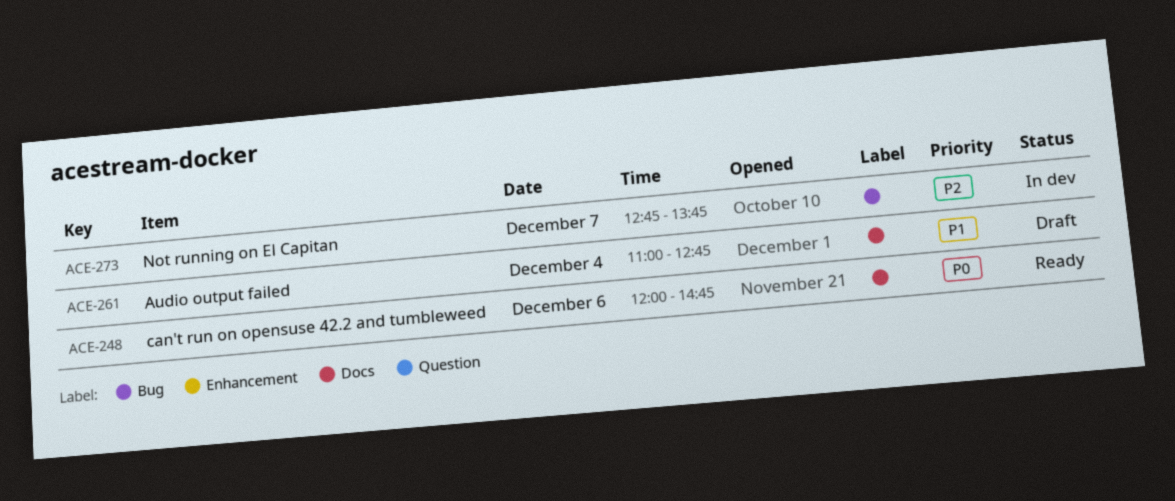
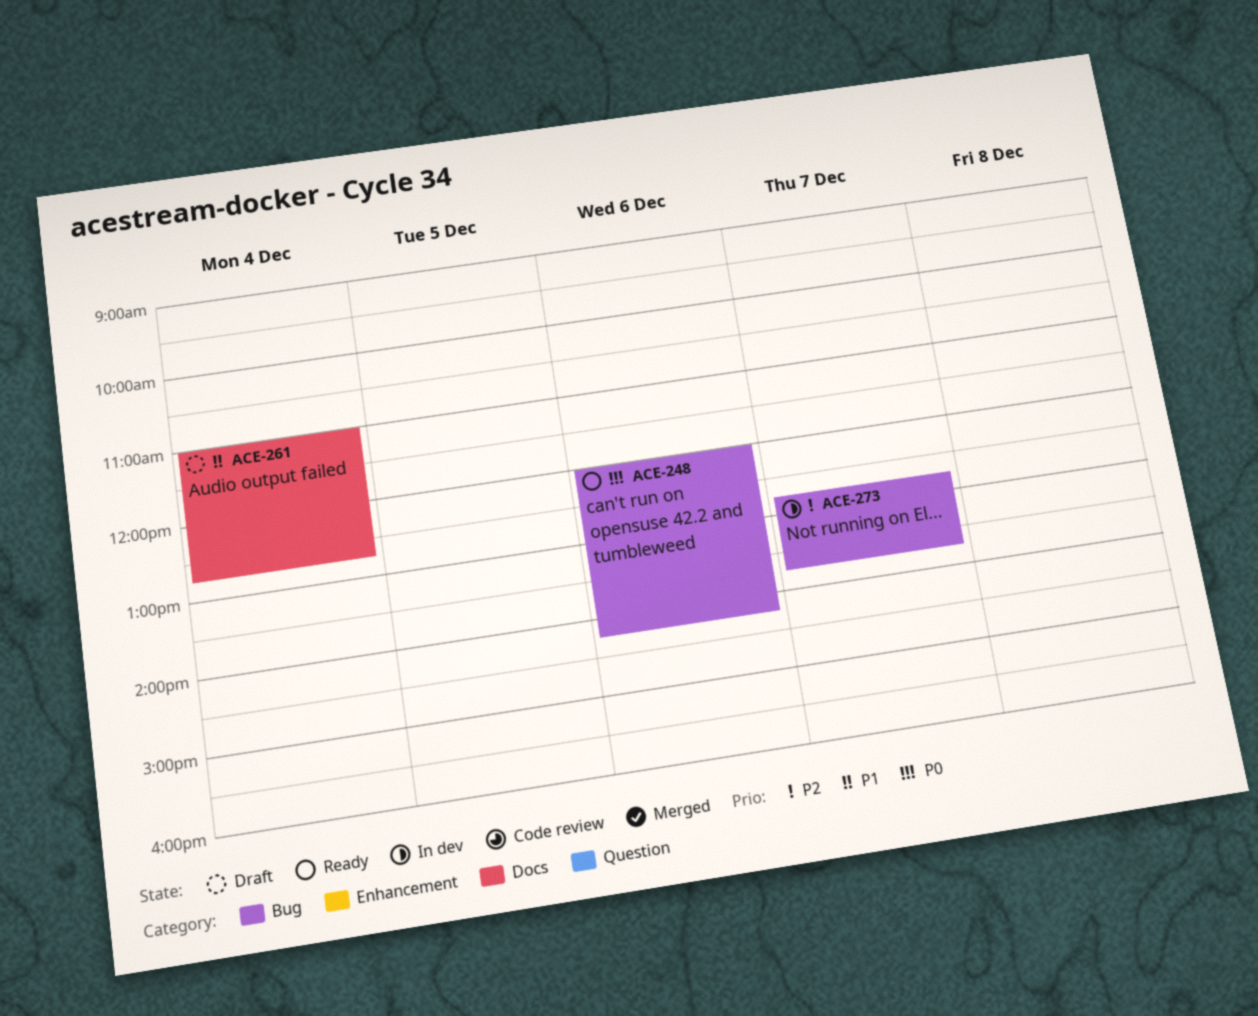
ACE-248, label: Docs -> Bug
ACE-248, ends: 14:45 -> 14:15

